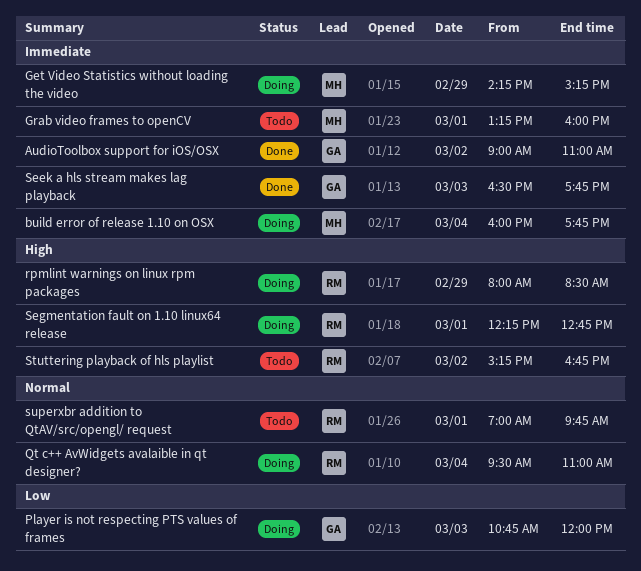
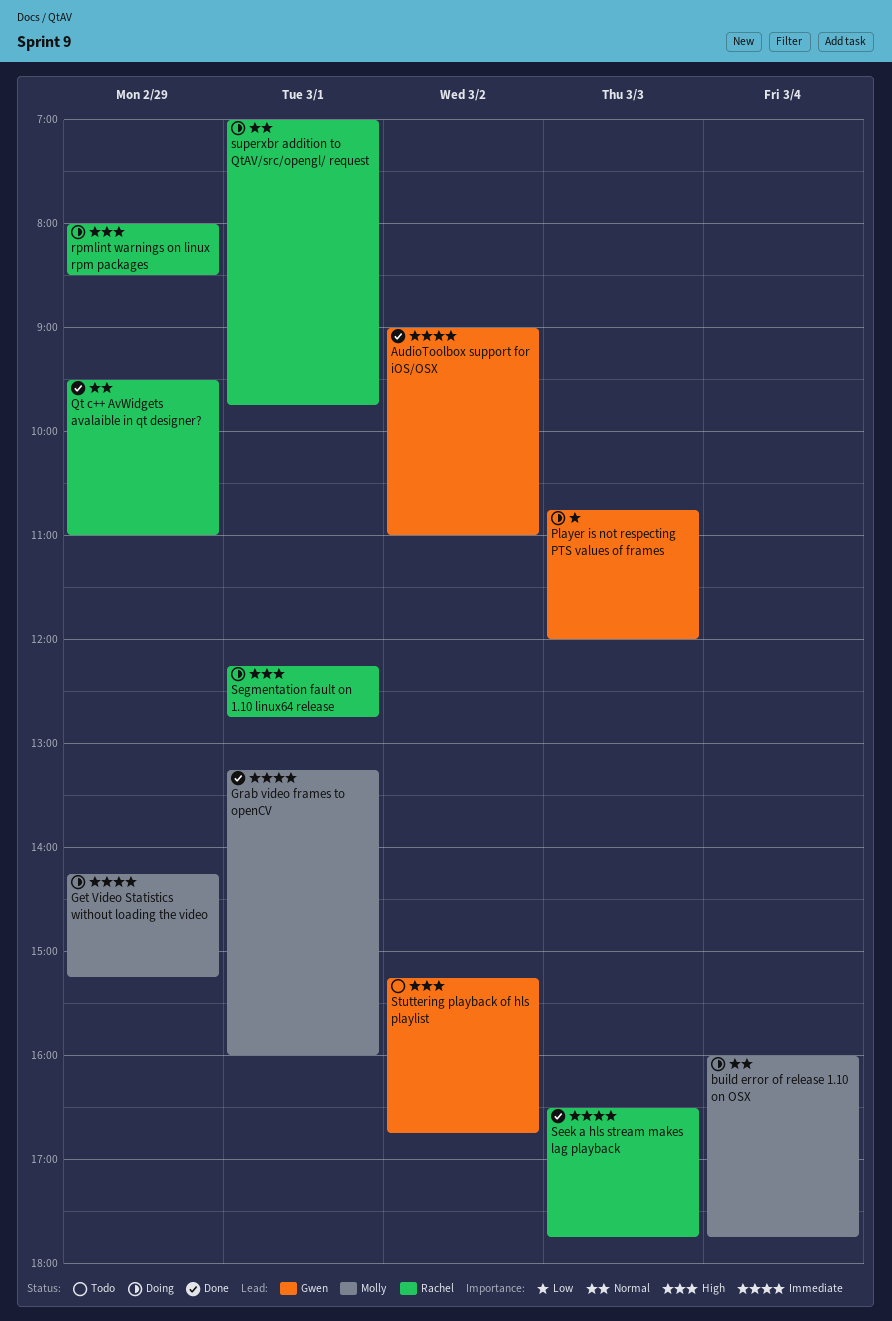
build error of release 1.10 on OSX, priority: Immediate -> Normal
Grab video frames to openCV, status: Todo -> Done
Qt c++ AvWidgets avalaible in qt designer?, status: Doing -> Done
Qt c++ AvWidgets avalaible in qt designer?, day: Mar 4 -> Feb 29
Seek a hls stream makes lag playback, owner: Gwen -> Rachel
Stuttering playback of hls playlist, owner: Rachel -> Gwen
superxbr addition to QtAV/src/opengl/ request, status: Todo -> Doing

